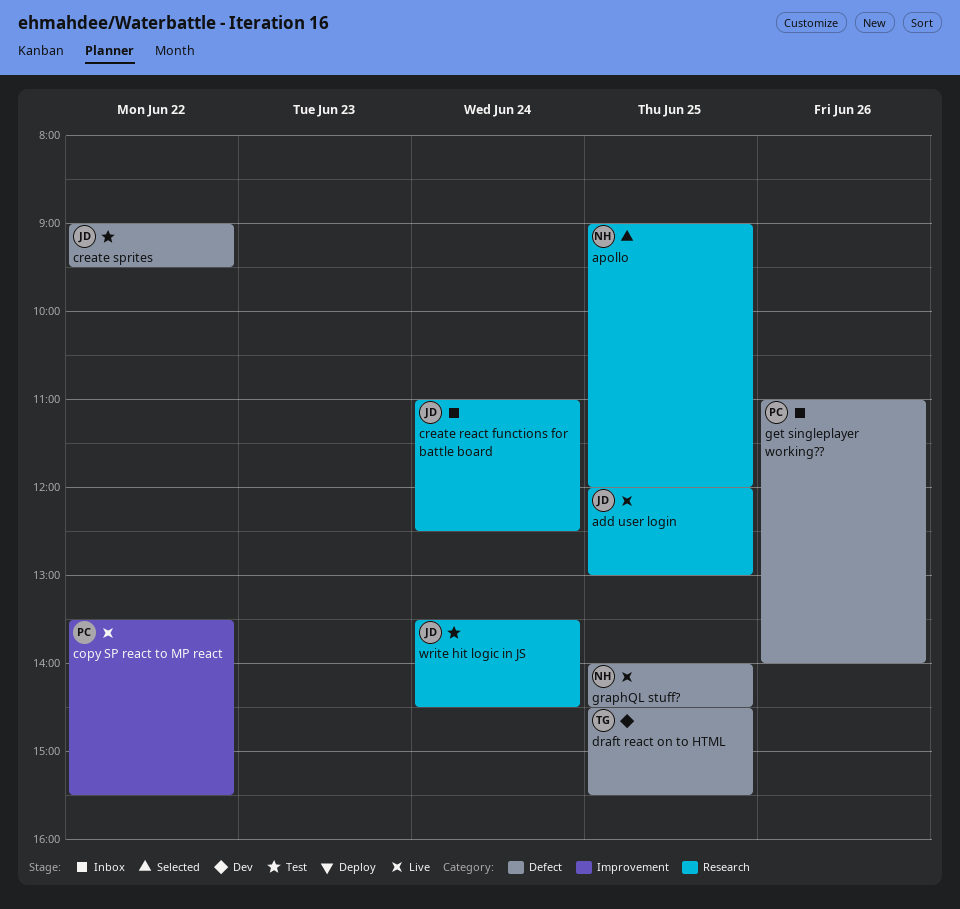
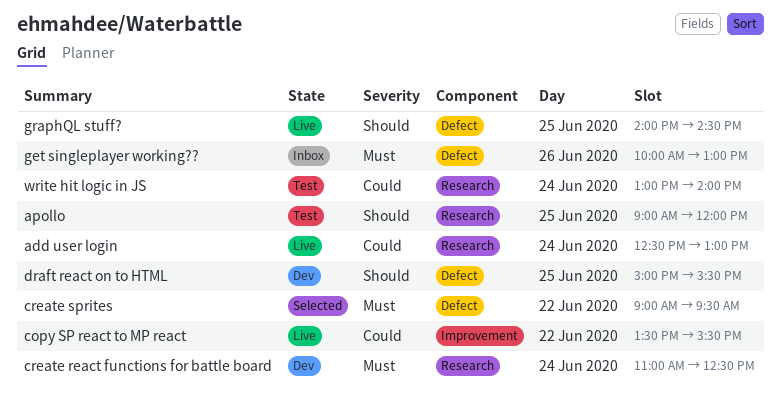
add user login, day: Jun 25 -> Jun 24
add user login, begins: 12:00 -> 12:30
apollo, status: Selected -> Test
create react functions for battle board, status: Inbox -> Dev
create sprites, status: Test -> Selected
draft react on to HTML, begins: 14:30 -> 15:00
get singleplayer working??, begins: 11:00 -> 10:00
get singleplayer working??, ends: 14:00 -> 13:00
write hit logic in JS, begins: 13:30 -> 13:00
write hit logic in JS, ends: 14:30 -> 14:00

